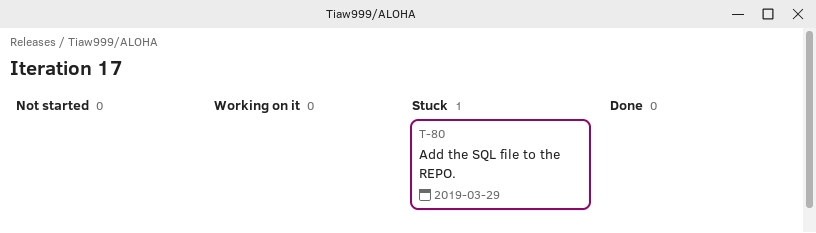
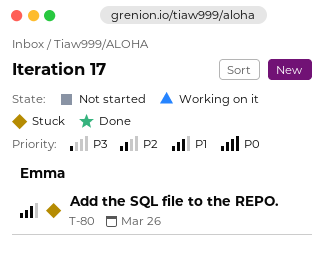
T-80, due: Mar 29 -> Mar 26

